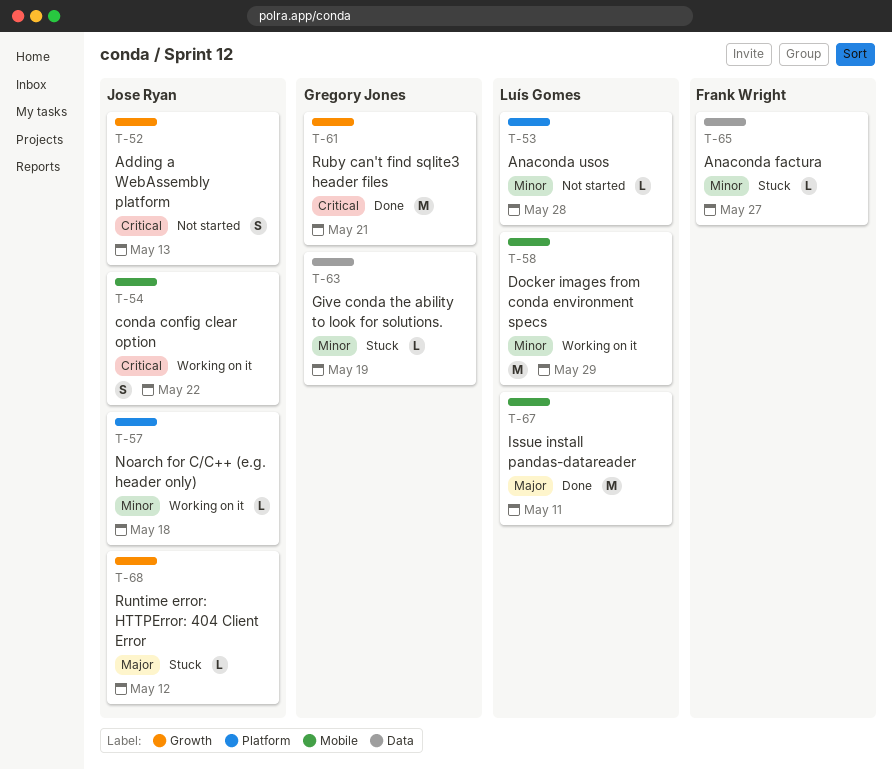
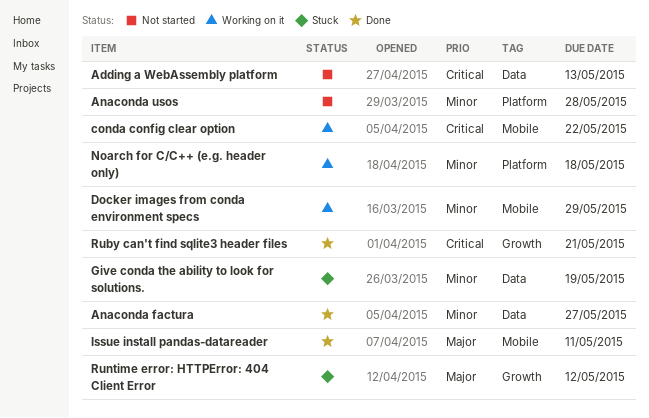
Adding a WebAssembly platform, label: Growth -> Data
Anaconda factura, status: Stuck -> Done

